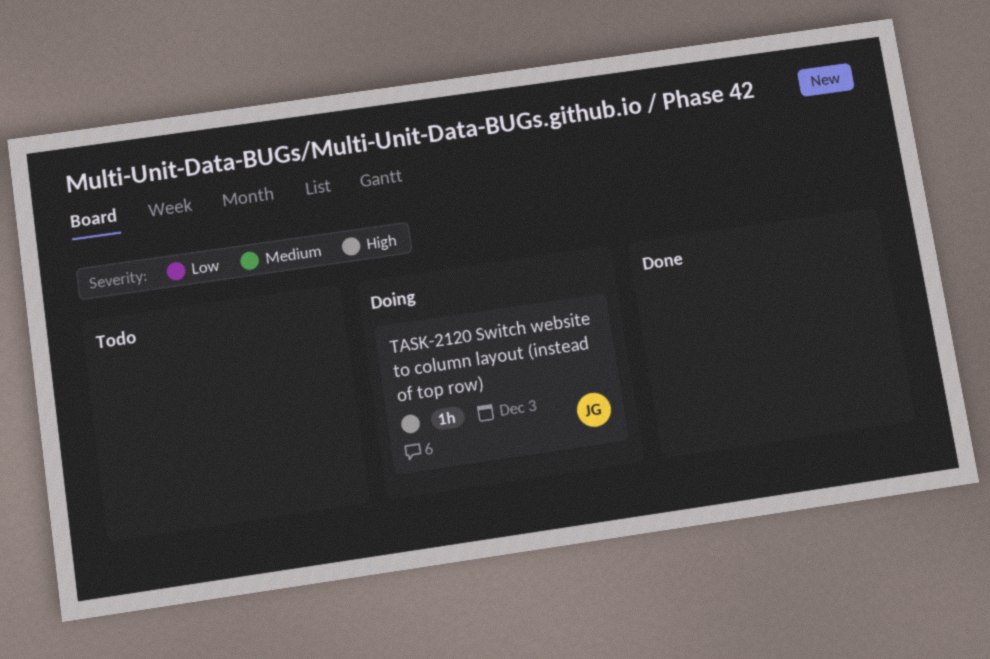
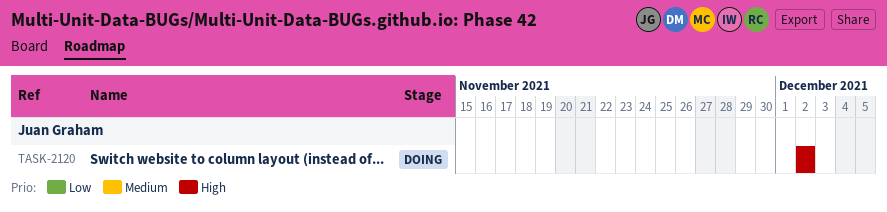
TASK-2120, due: Dec 3 -> Dec 2

